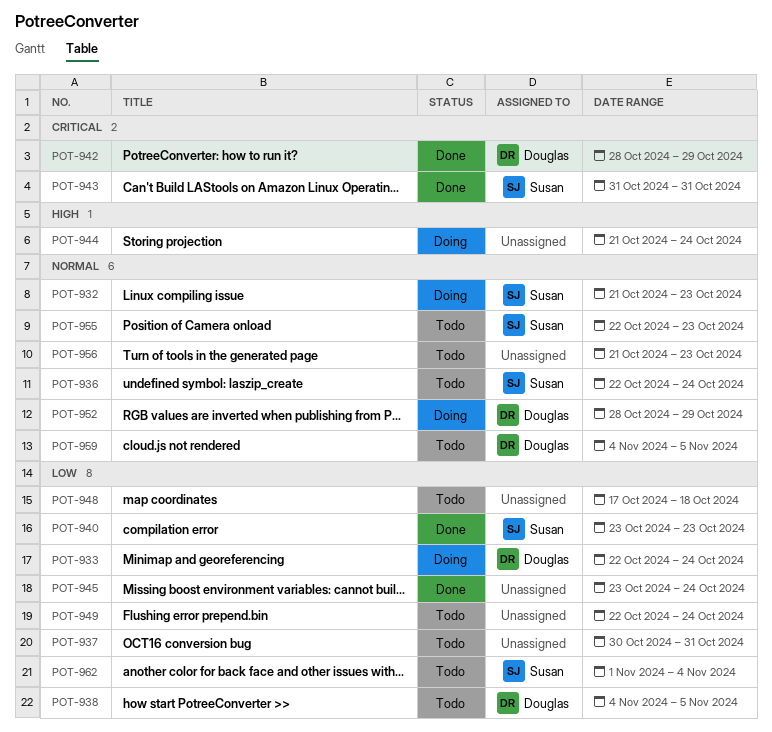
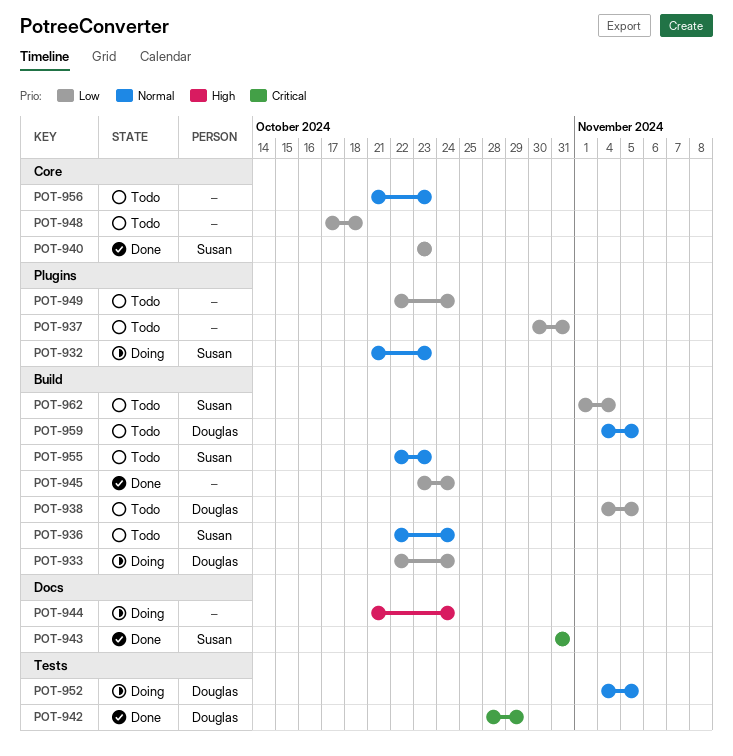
POT-952, start: Oct 28 -> Nov 4
POT-952, due: Oct 29 -> Nov 5

